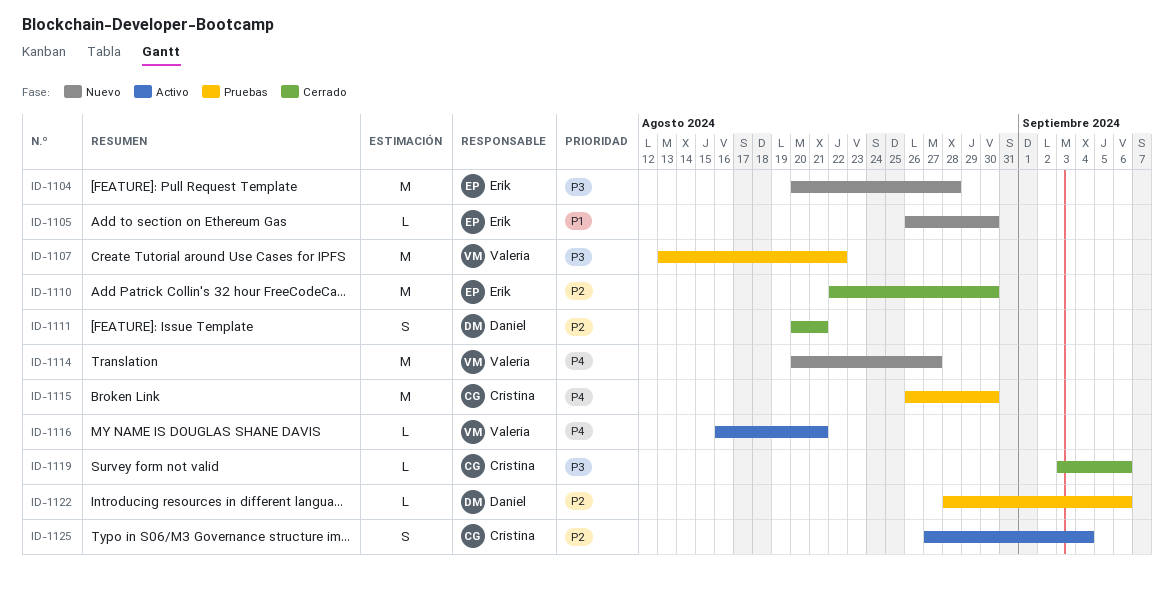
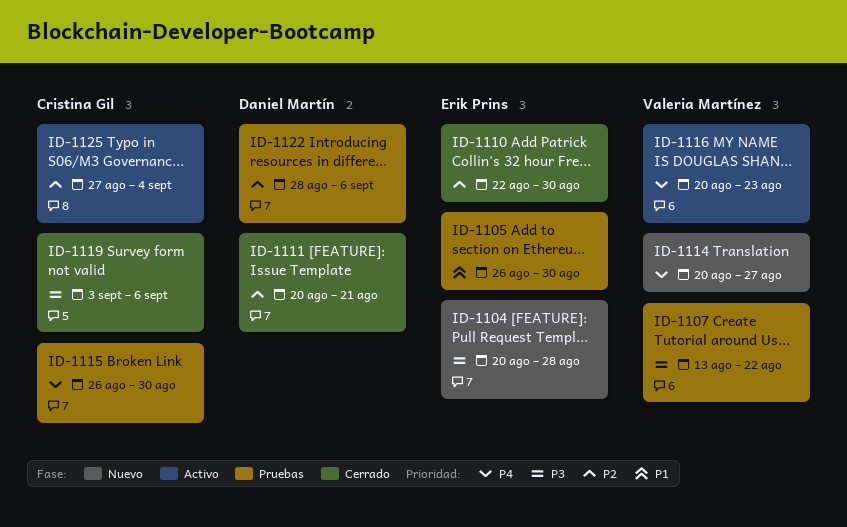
ID-1105, status: Nuevo -> Pruebas
ID-1116, start: Aug 16 -> Aug 20
ID-1116, due: Aug 21 -> Aug 23

